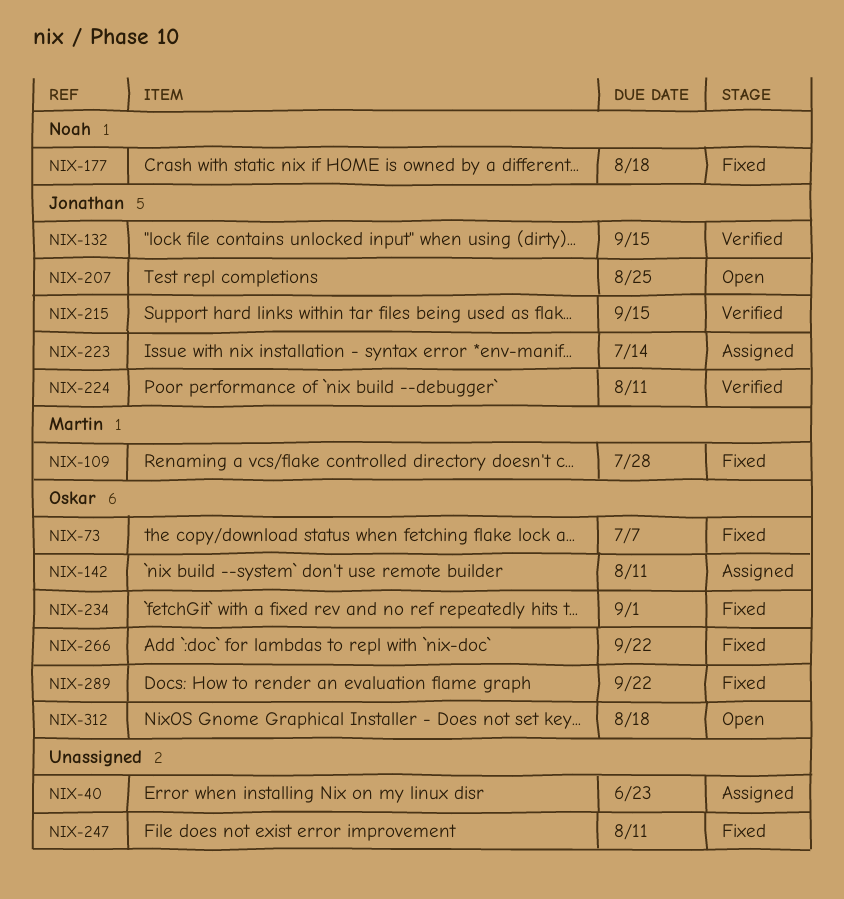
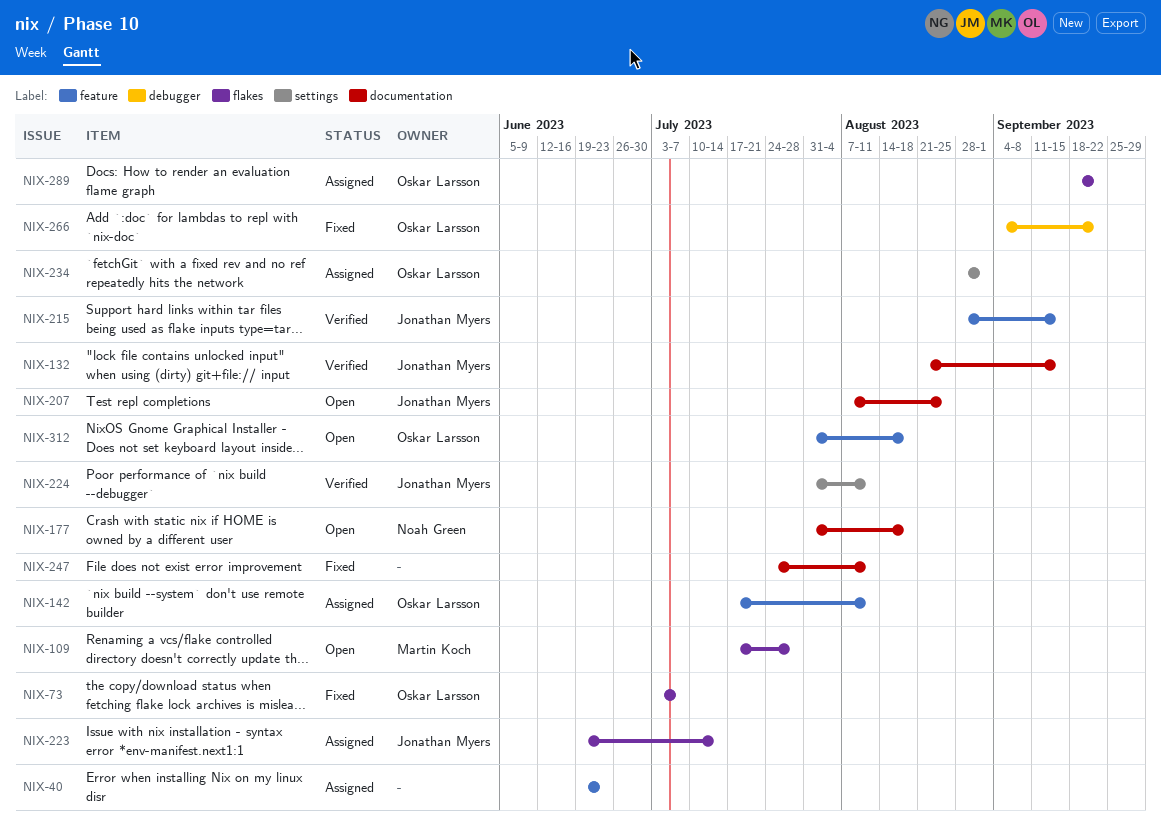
NIX-109, status: Fixed -> Open
NIX-177, status: Fixed -> Open
NIX-234, status: Fixed -> Assigned
NIX-289, status: Fixed -> Assigned

